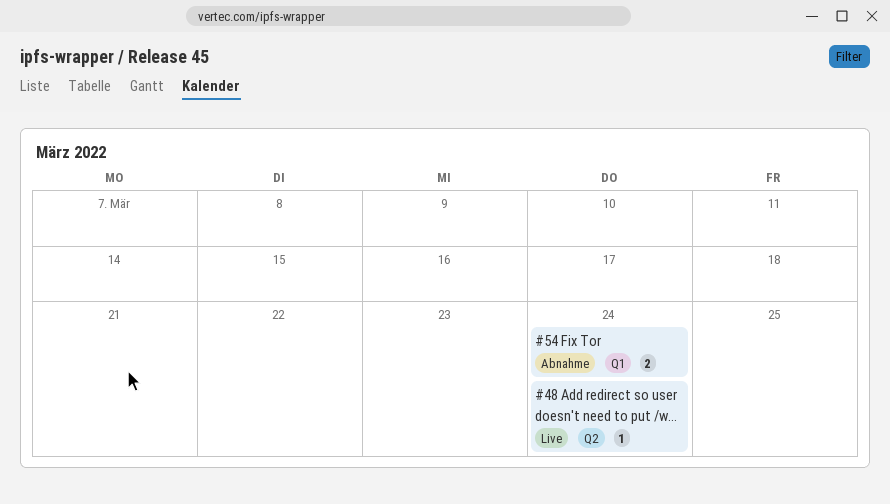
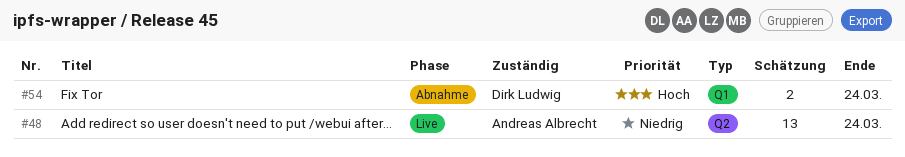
#48, estimate: 1 -> 13

